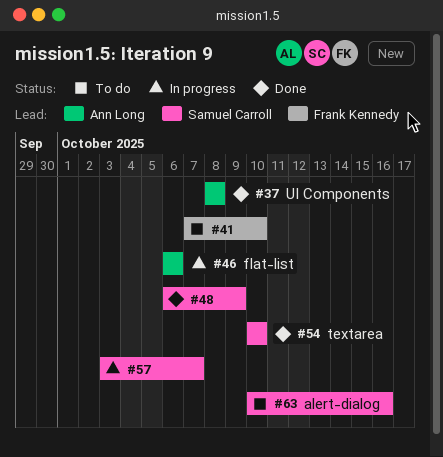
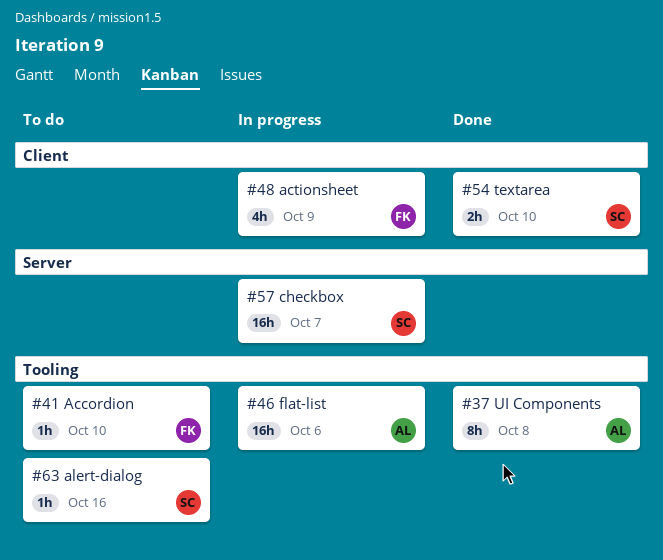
#48, status: Done -> In progress
#48, owner: Samuel Carroll -> Frank Kennedy

